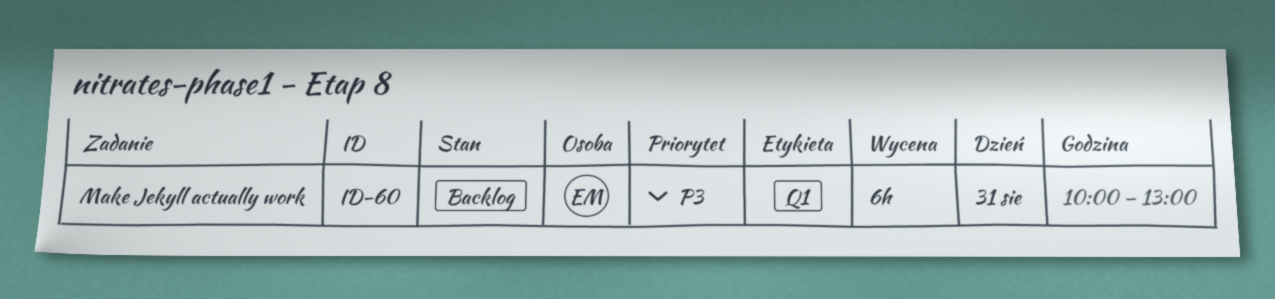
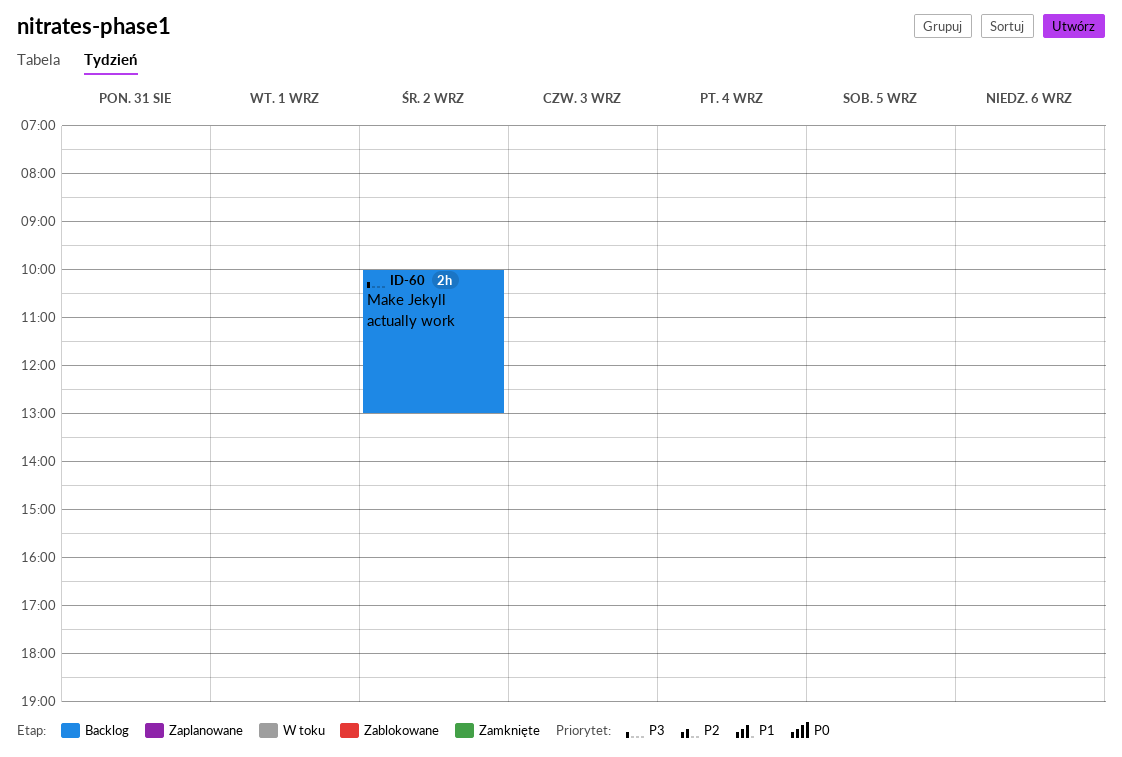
ID-60, estimate: 6h -> 2h
ID-60, day: Aug 31 -> Sep 2

